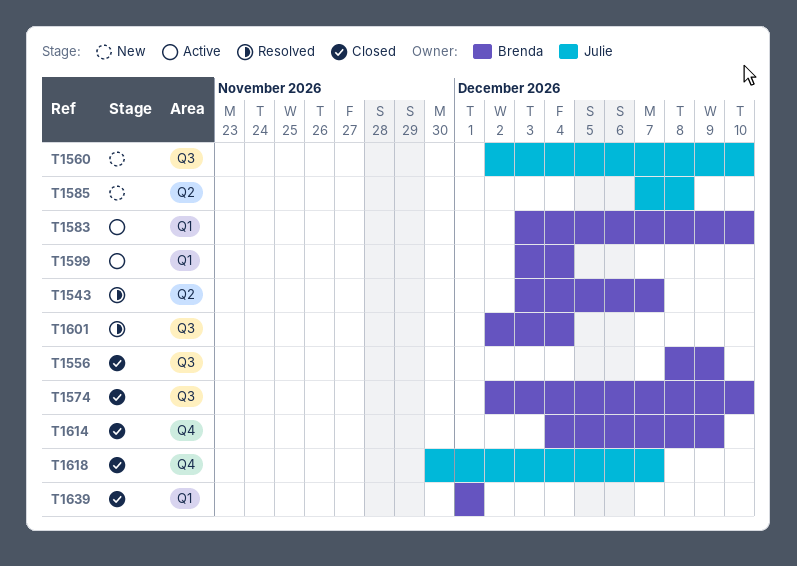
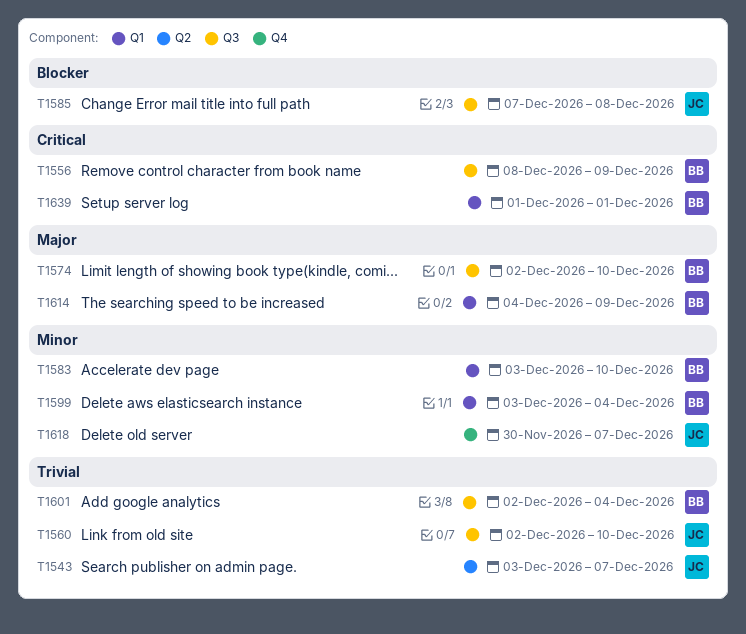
T1543, owner: Brenda -> Julie
T1585, label: Q2 -> Q3
T1614, label: Q4 -> Q1

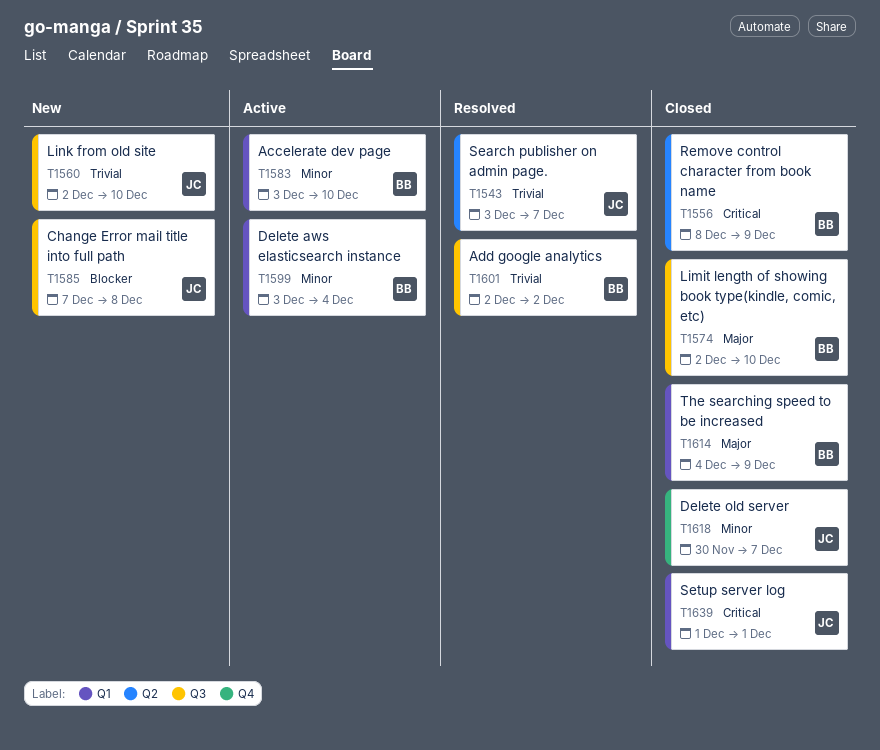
T1556, label: Q3 -> Q2
T1601, due: Dec 4 -> Dec 2
T1639, owner: BB -> JC

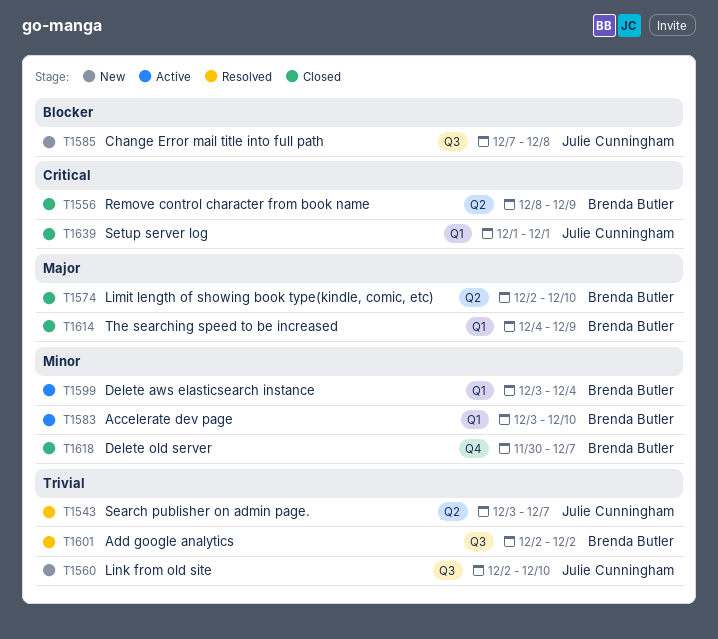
T1574, label: Q3 -> Q2
T1618, owner: Julie Cunningham -> Brenda Butler

